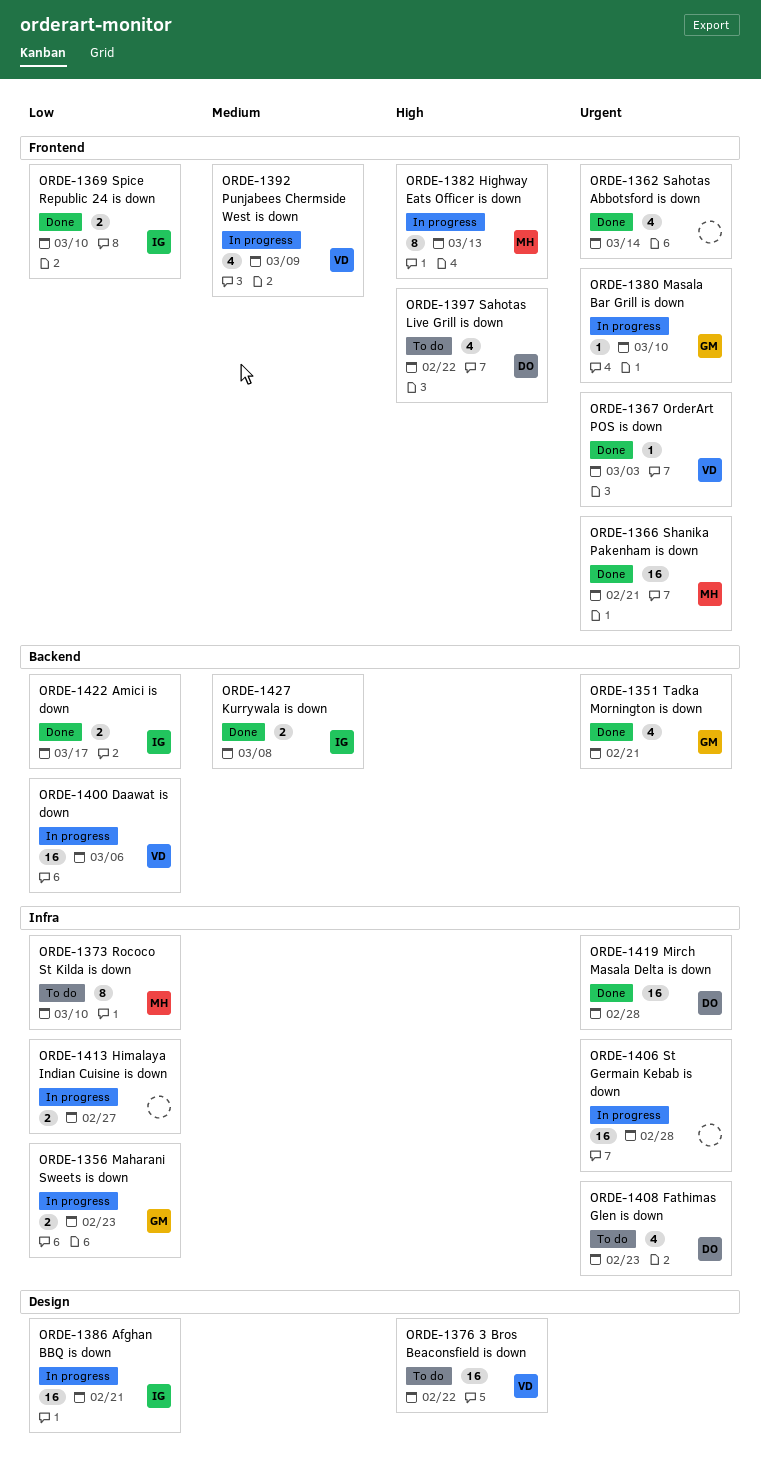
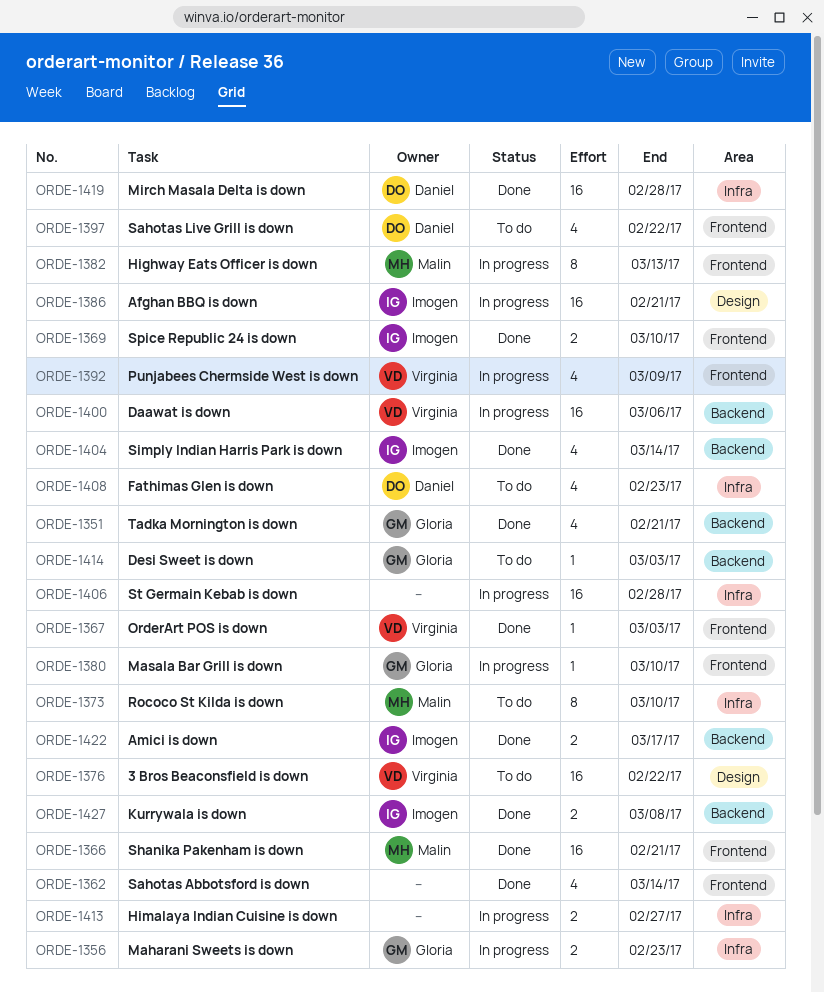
ORDE-1404: none -> present
ORDE-1414: none -> present

